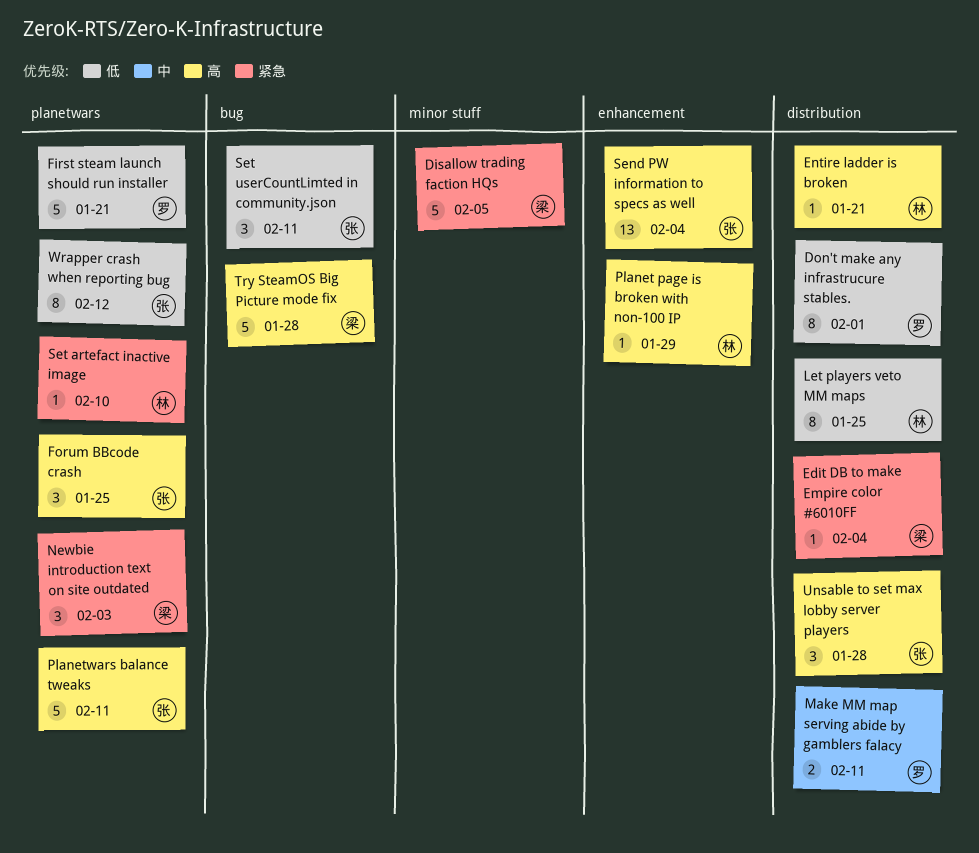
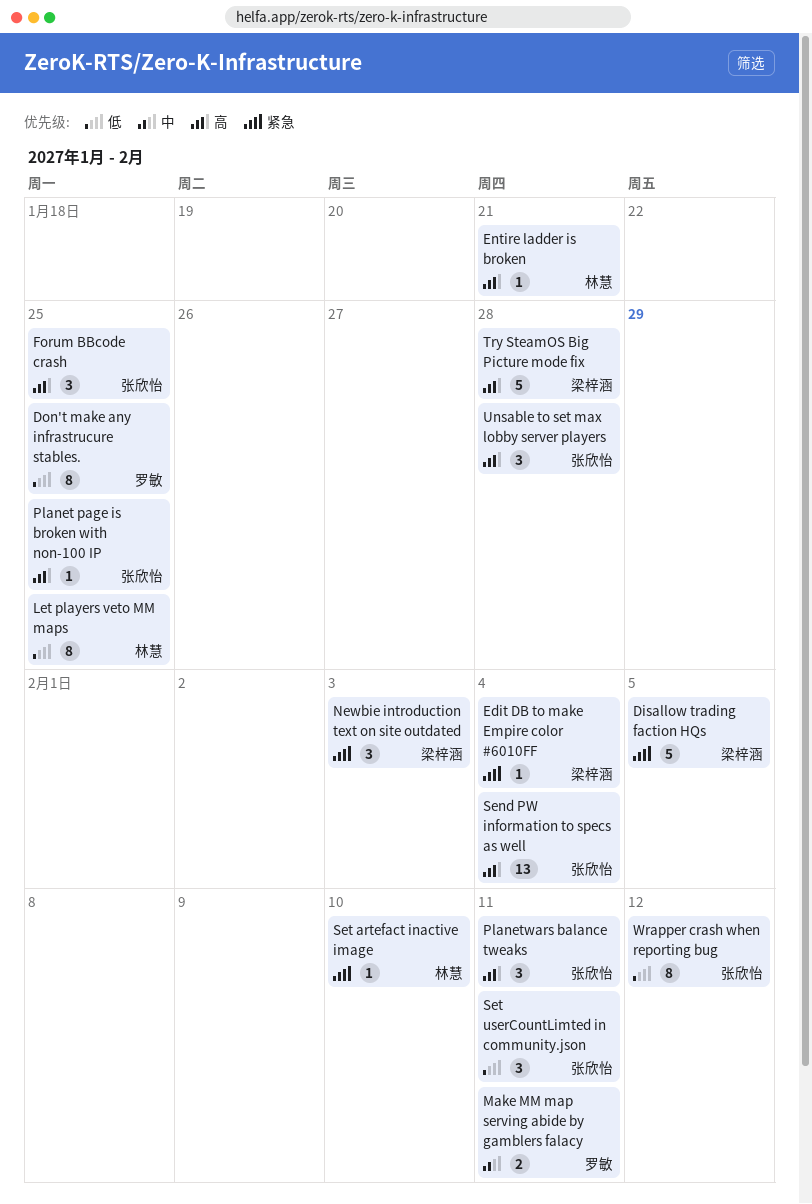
Don't make any infrastrucure stables., due: Feb 1 -> Jan 25
First steam launch should run installer: present -> none
Planet page is broken with non-100 IP, owner: 林慧 -> 张欣怡
Planet page is broken with non-100 IP, due: Jan 29 -> Jan 25
Planetwars balance tweaks, estimate: 5 -> 3

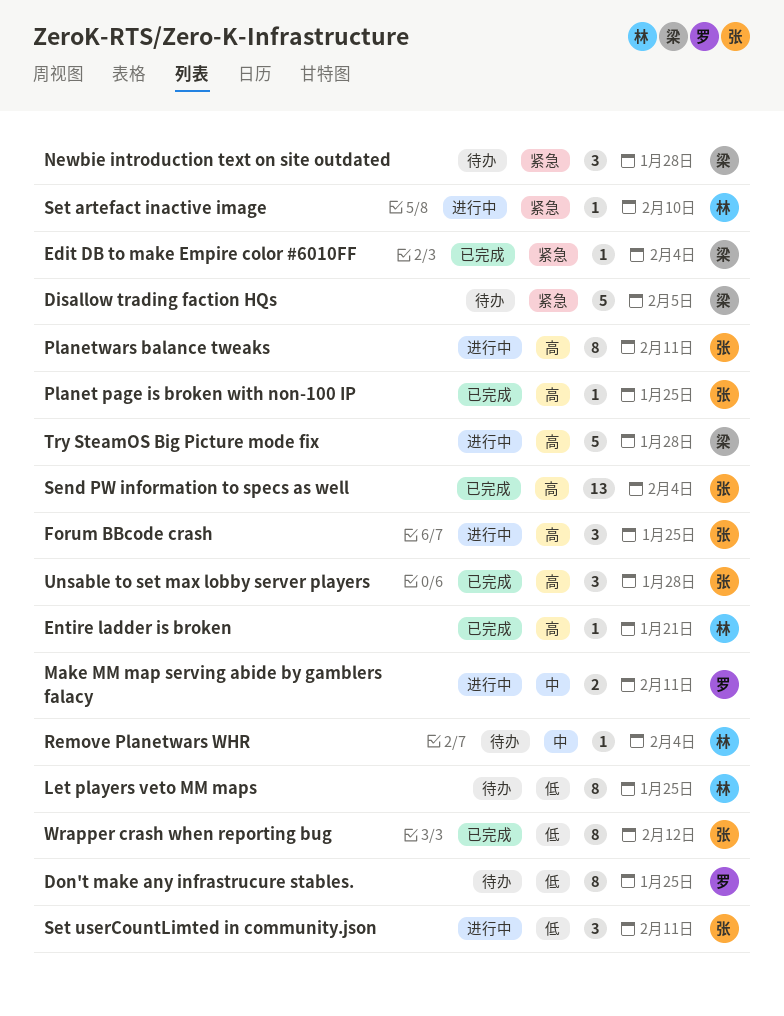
Newbie introduction text on site outdated, due: Feb 3 -> Jan 28
Planetwars balance tweaks, estimate: 3 -> 8
Remove Planetwars WHR: none -> present

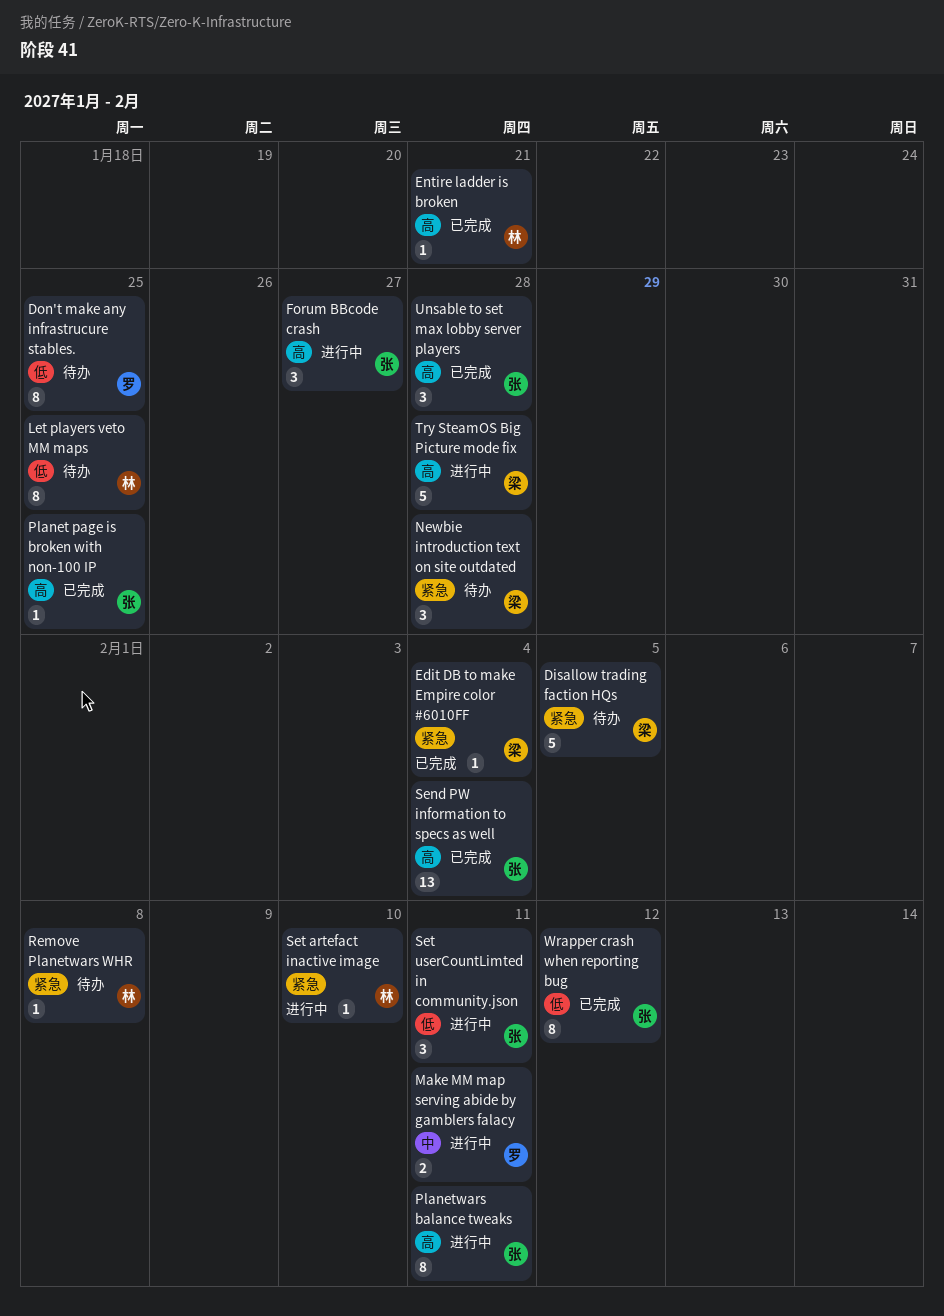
Forum BBcode crash, due: Jan 25 -> Jan 27
Remove Planetwars WHR, priority: 中 -> 紧急
Remove Planetwars WHR, due: Feb 4 -> Feb 8

